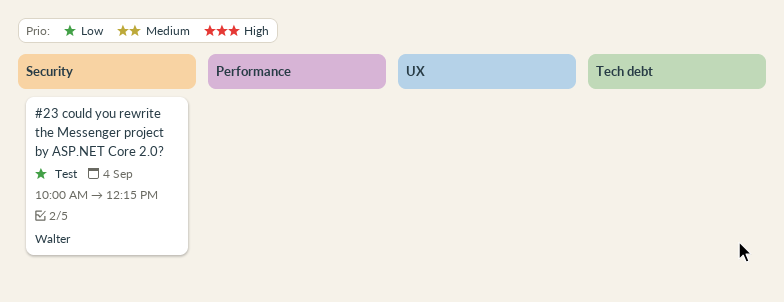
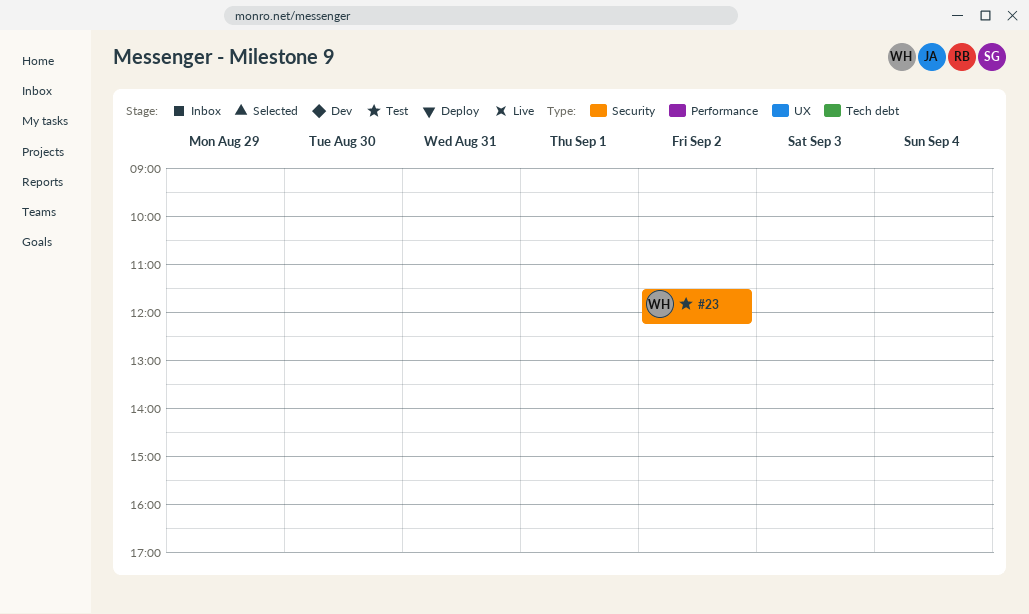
#23, day: Sep 4 -> Sep 2
#23, begins: 10:00 -> 11:30

